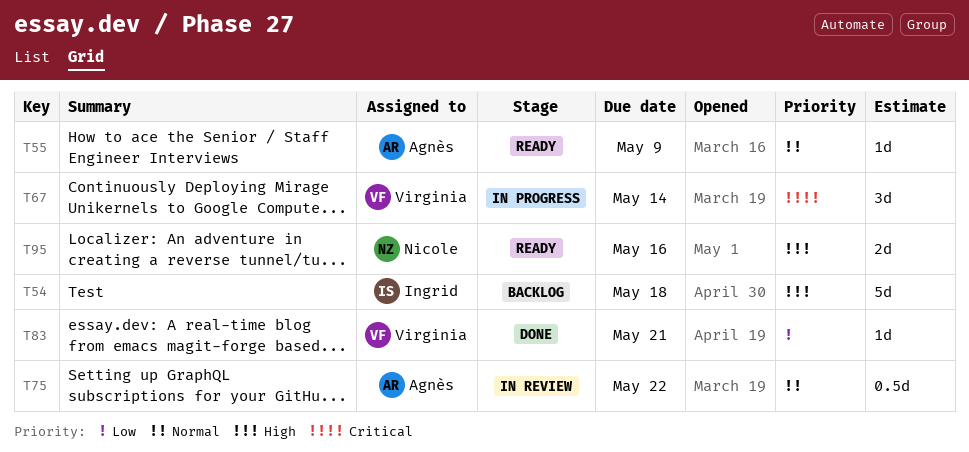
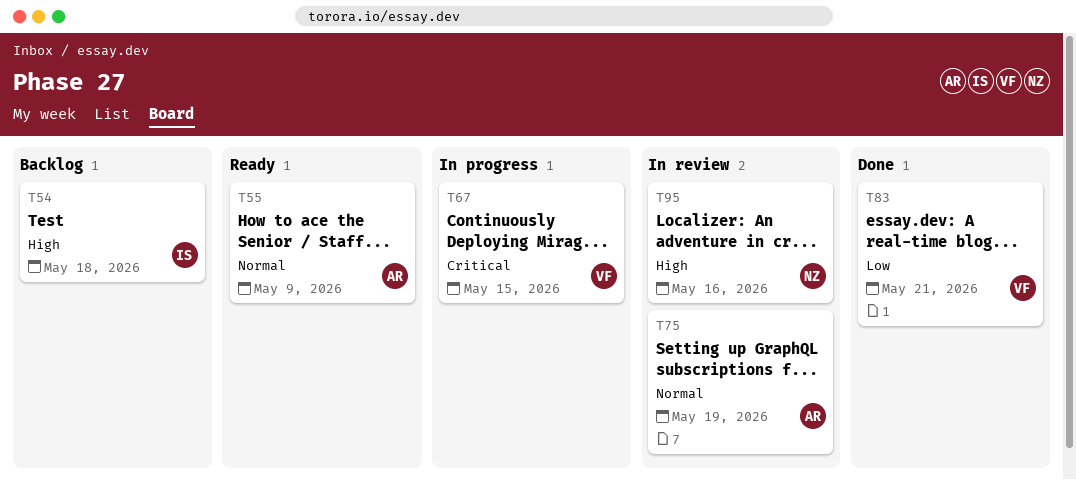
T67, due: May 14 -> May 15
T75, due: May 22 -> May 19
T95, status: Ready -> In review

